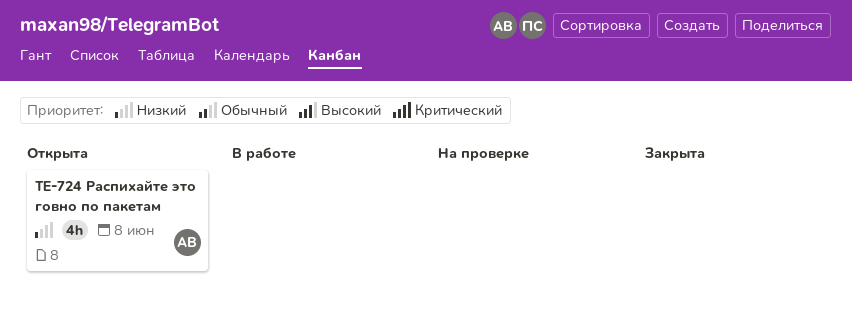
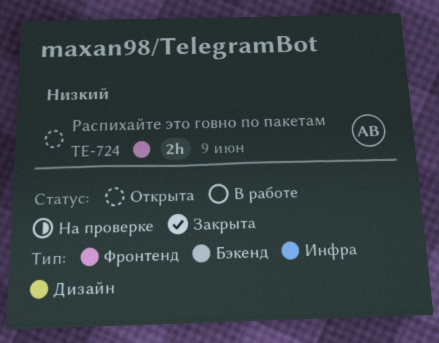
TE-724, estimate: 4h -> 2h
TE-724, due: Jun 8 -> Jun 9

